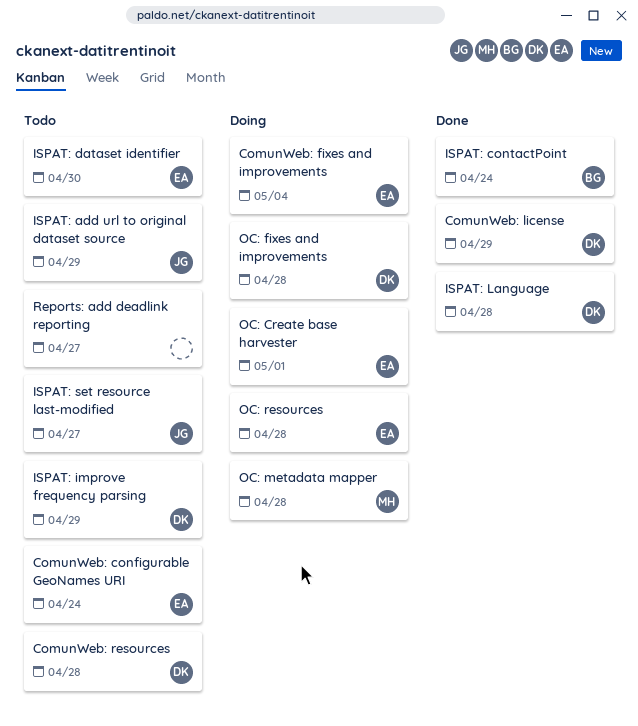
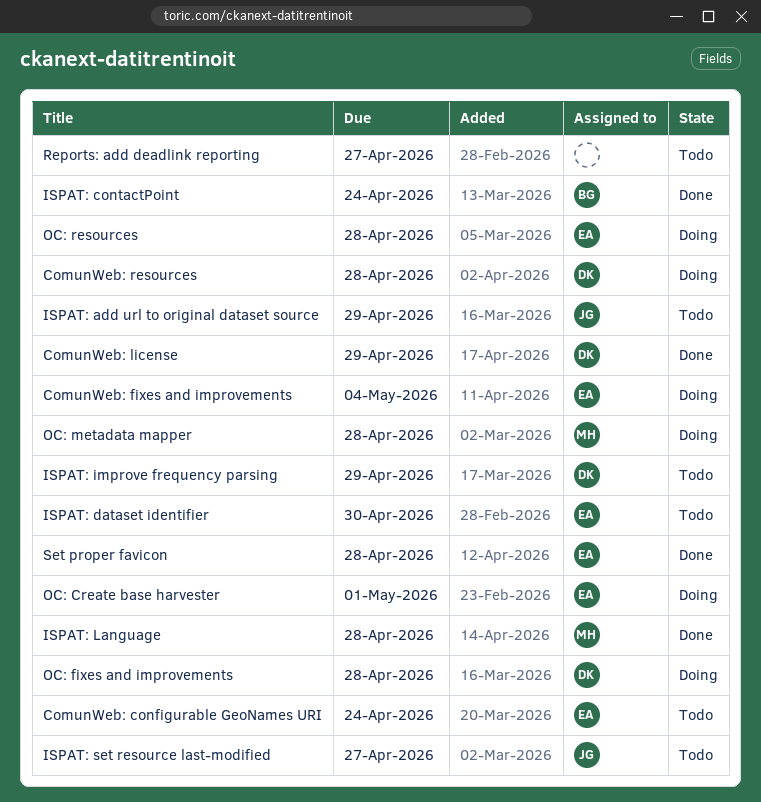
ComunWeb: resources, status: Todo -> Doing
ISPAT: Language, owner: DK -> MH
Set proper favicon: none -> present

